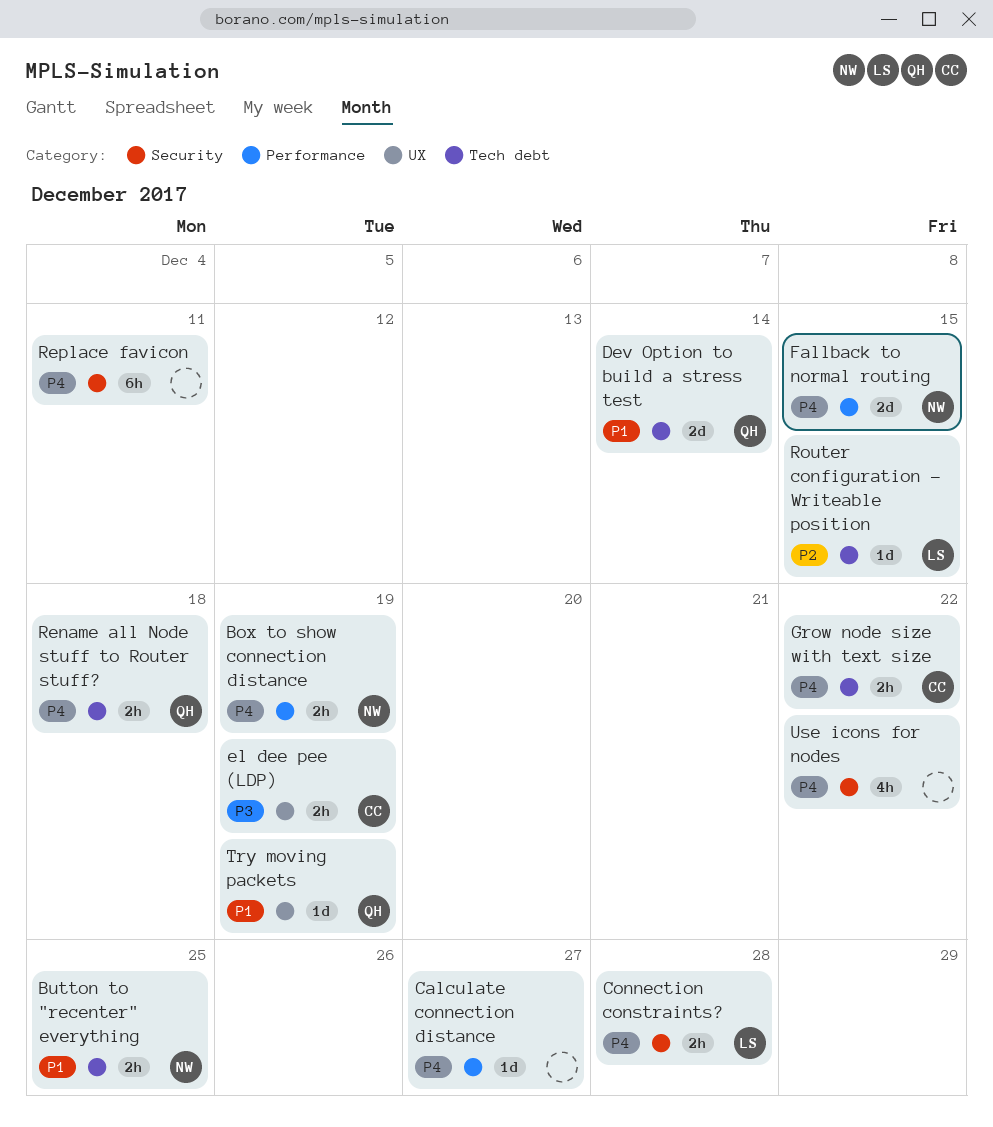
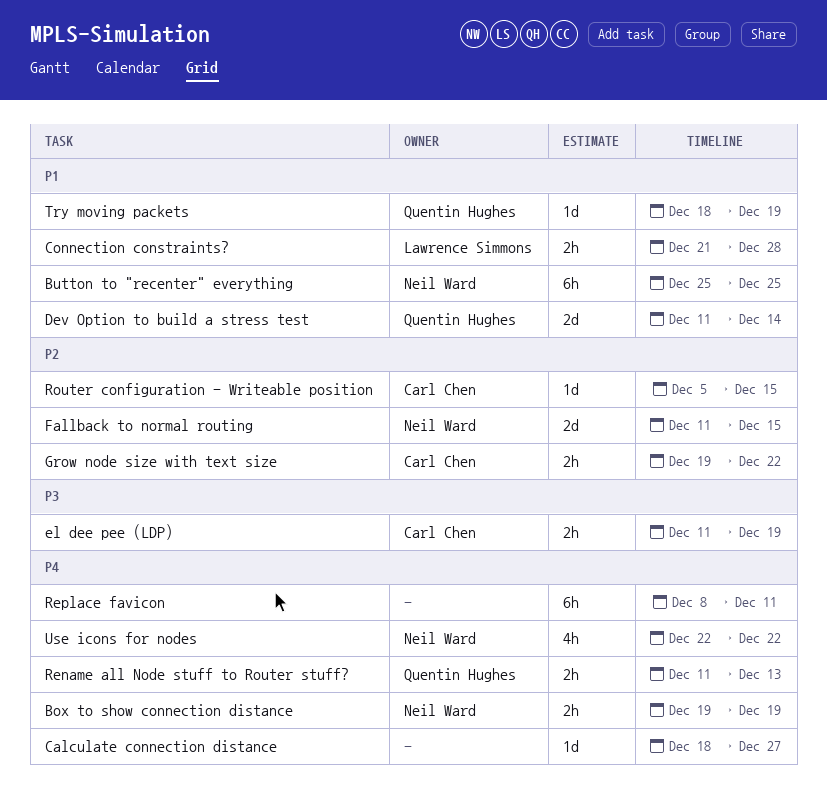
Button to "recenter" everything, estimate: 2h -> 6h
Connection constraints?, priority: P4 -> P1
Fallback to normal routing, priority: P4 -> P2
Grow node size with text size, priority: P4 -> P2
Rename all Node stuff to Router stuff?, due: Dec 18 -> Dec 13
Router configuration - Writeable position, owner: Lawrence Simmons -> Carl Chen
Use icons for nodes, owner: none -> Neil Ward

